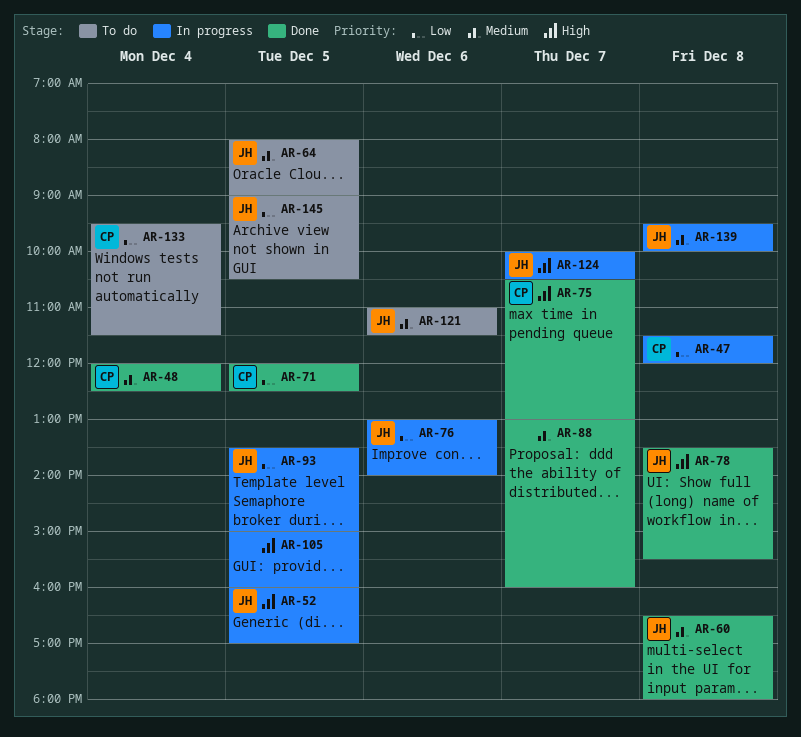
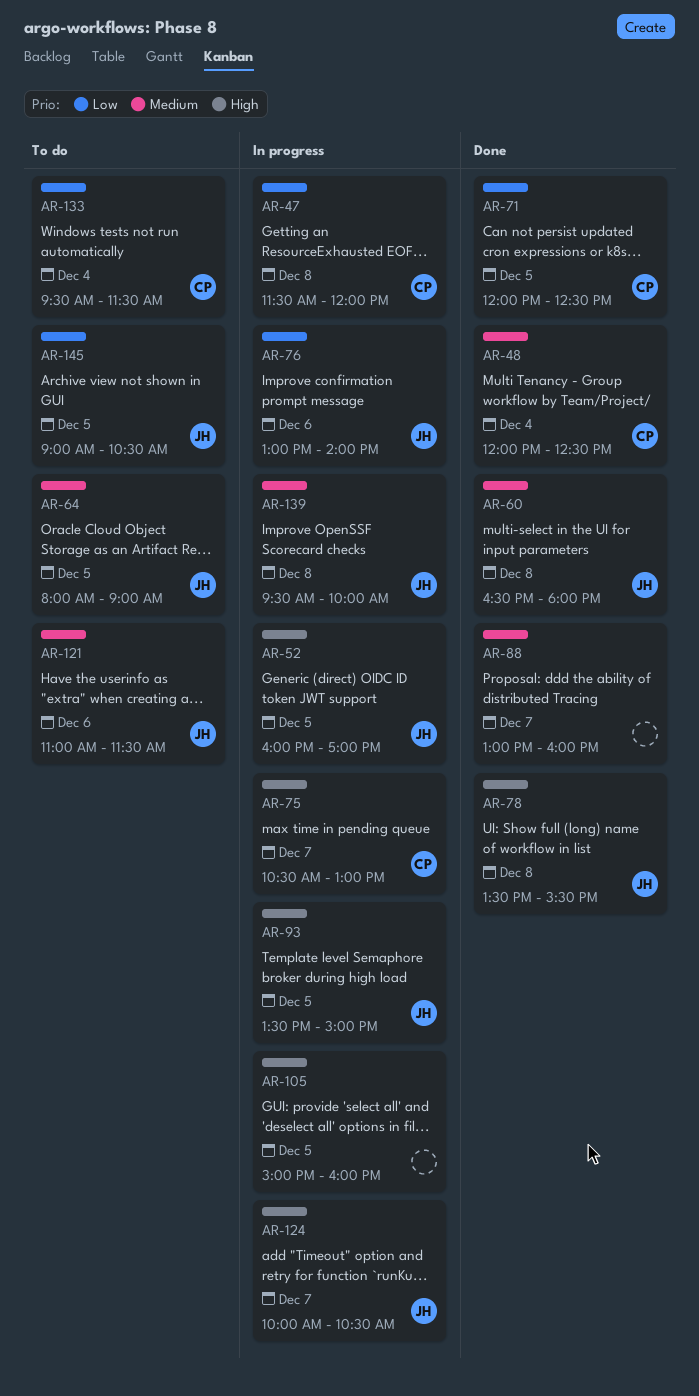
AR-75, status: Done -> In progress
AR-93, priority: Low -> High

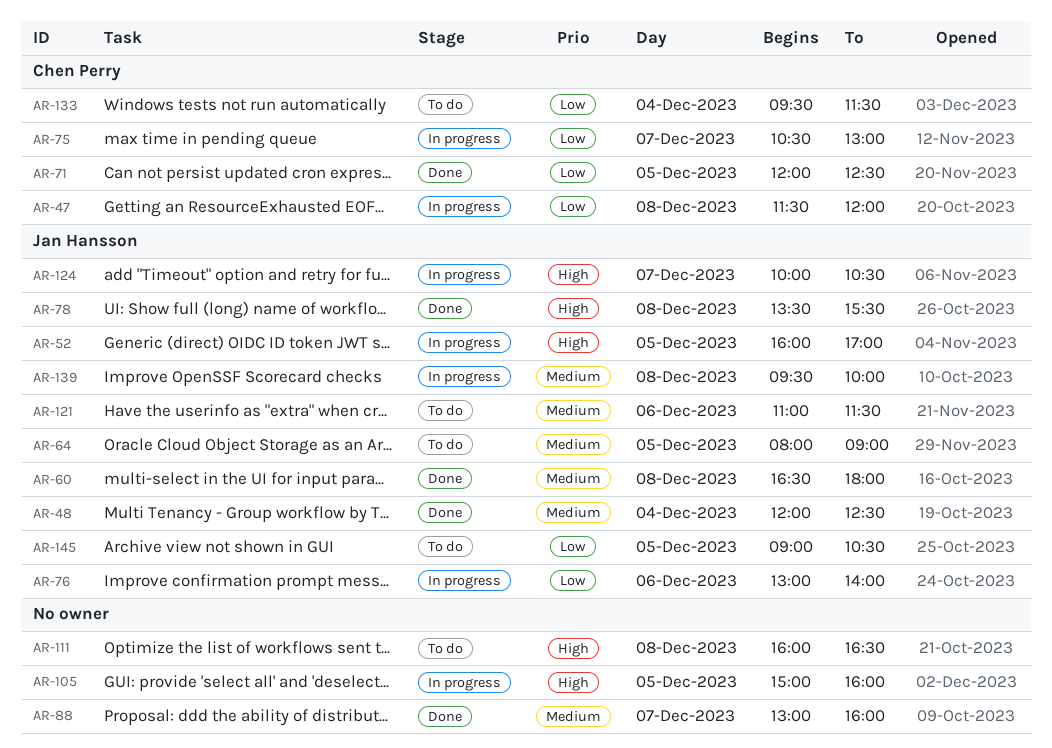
AR-48, owner: Chen Perry -> Jan Hansson
AR-75, priority: High -> Low
AR-93: present -> none
AR-111: none -> present

